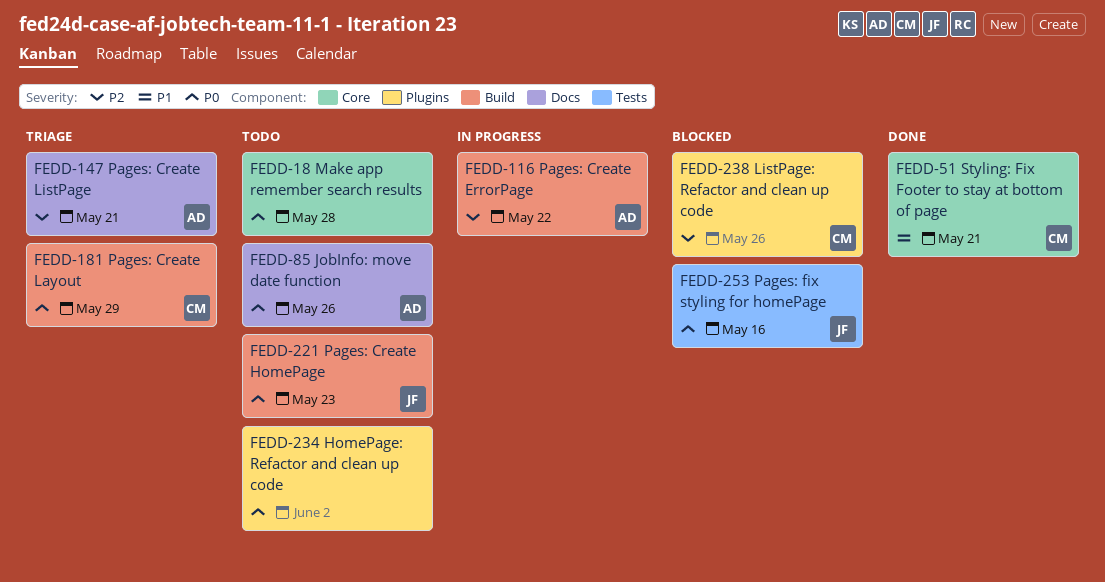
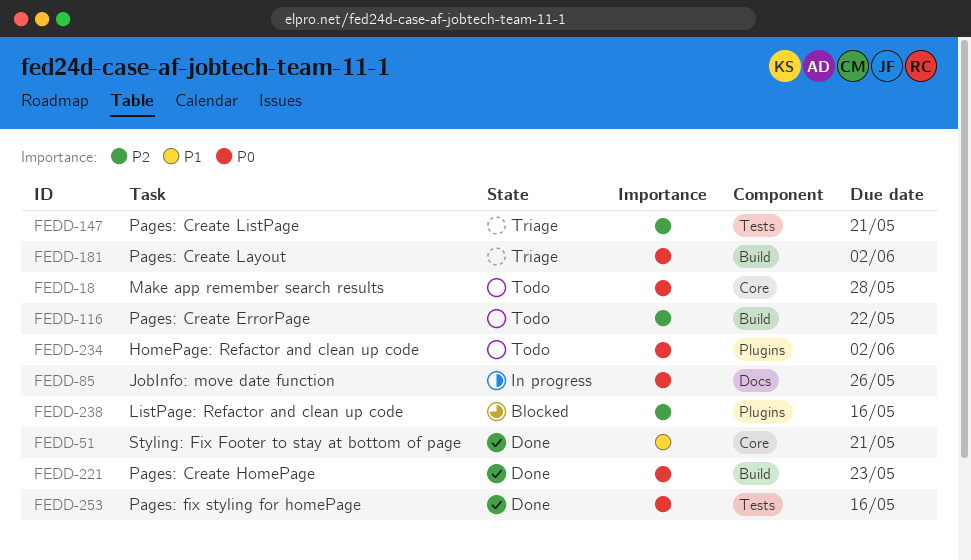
FEDD-85, status: Todo -> In progress
FEDD-116, status: In progress -> Todo
FEDD-147, label: Docs -> Tests
FEDD-181, due: May 29 -> Jun 2
FEDD-221, status: Todo -> Done
FEDD-238, due: May 26 -> May 16
FEDD-253, status: Blocked -> Done

